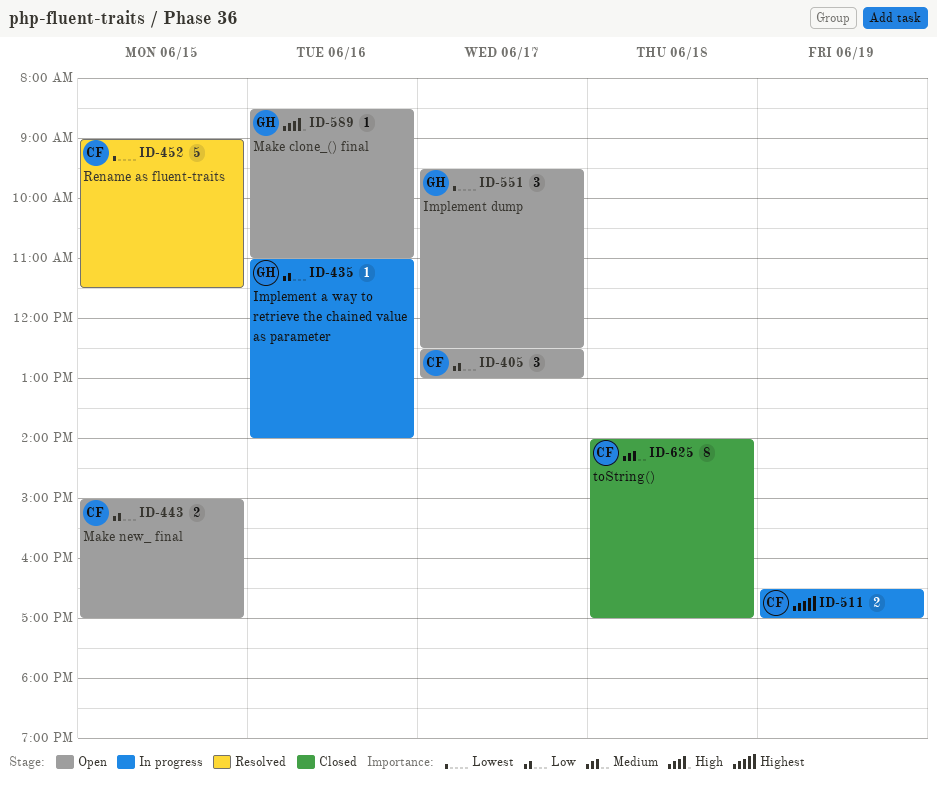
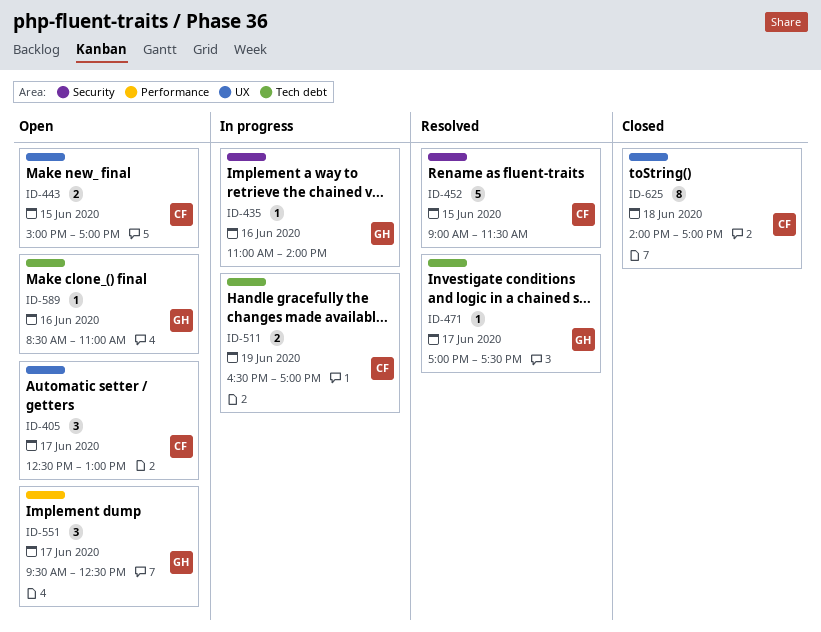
ID-471: none -> present

